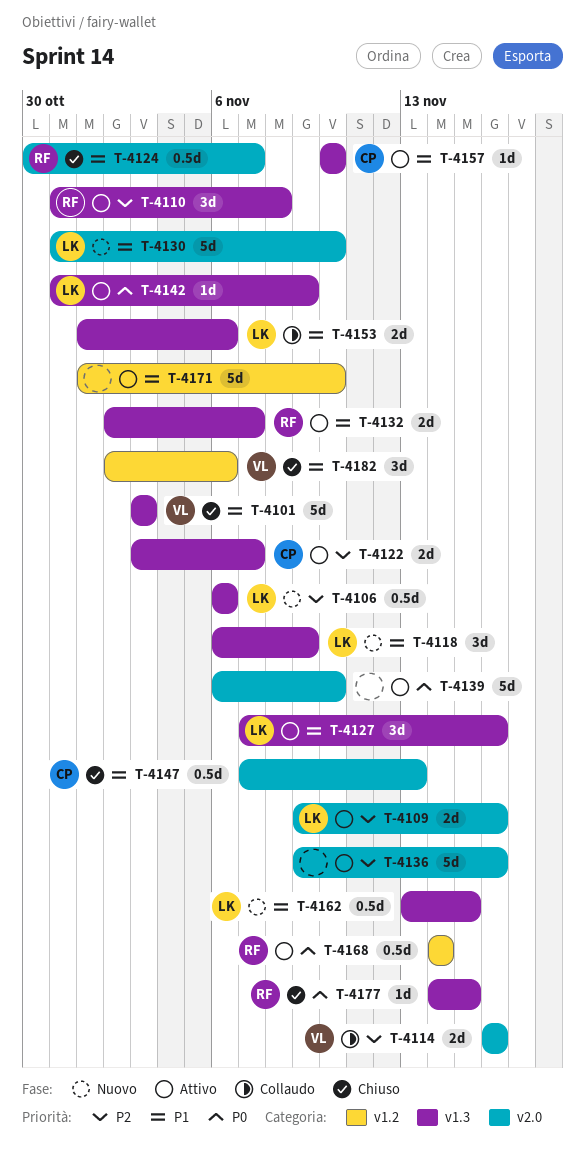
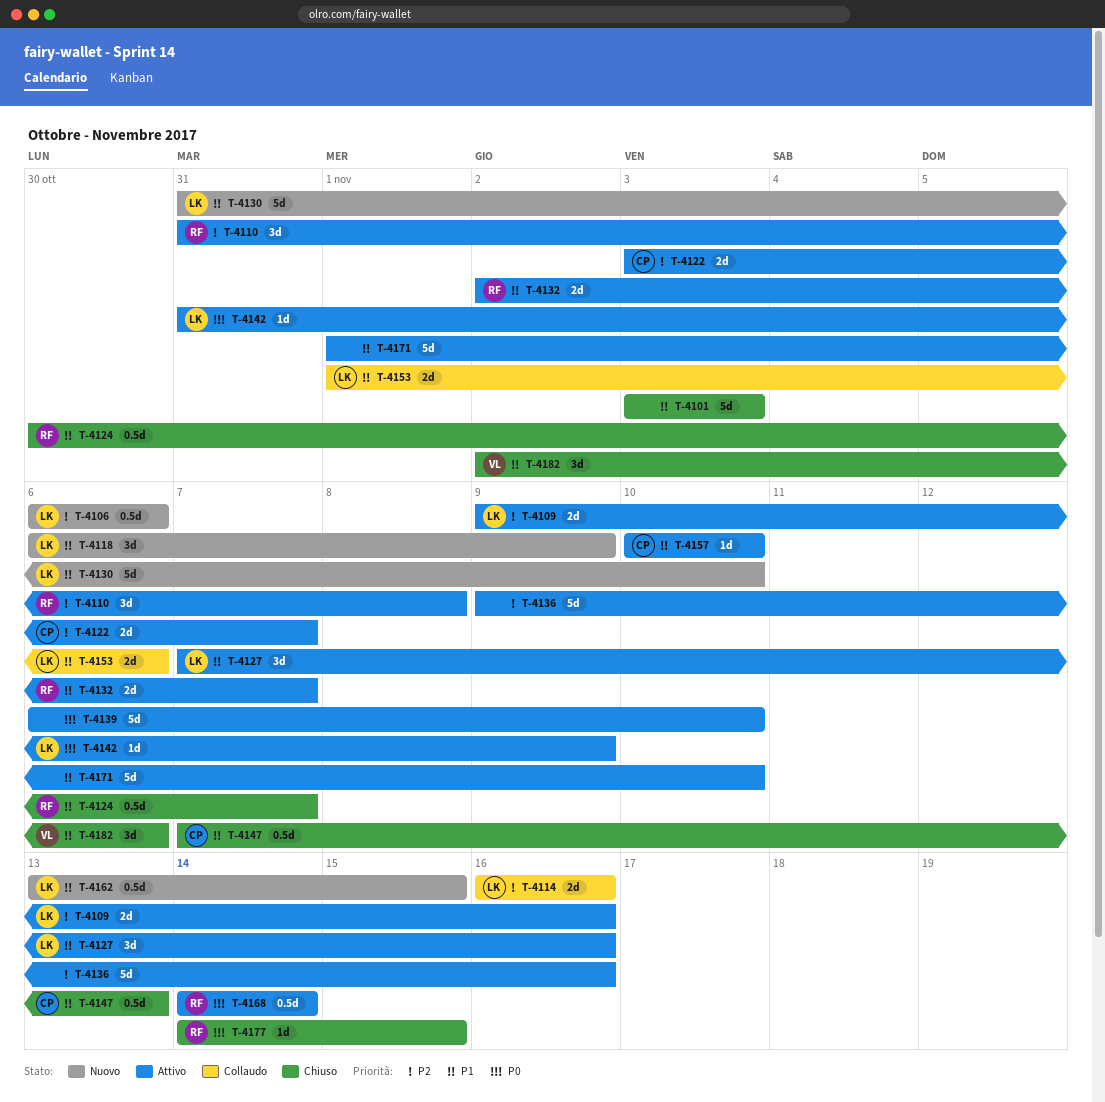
T-4101, owner: VL -> none
T-4114, owner: VL -> LK

